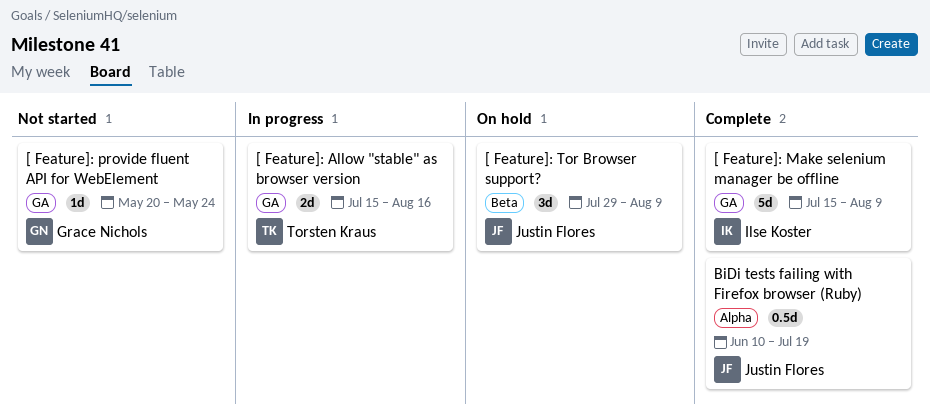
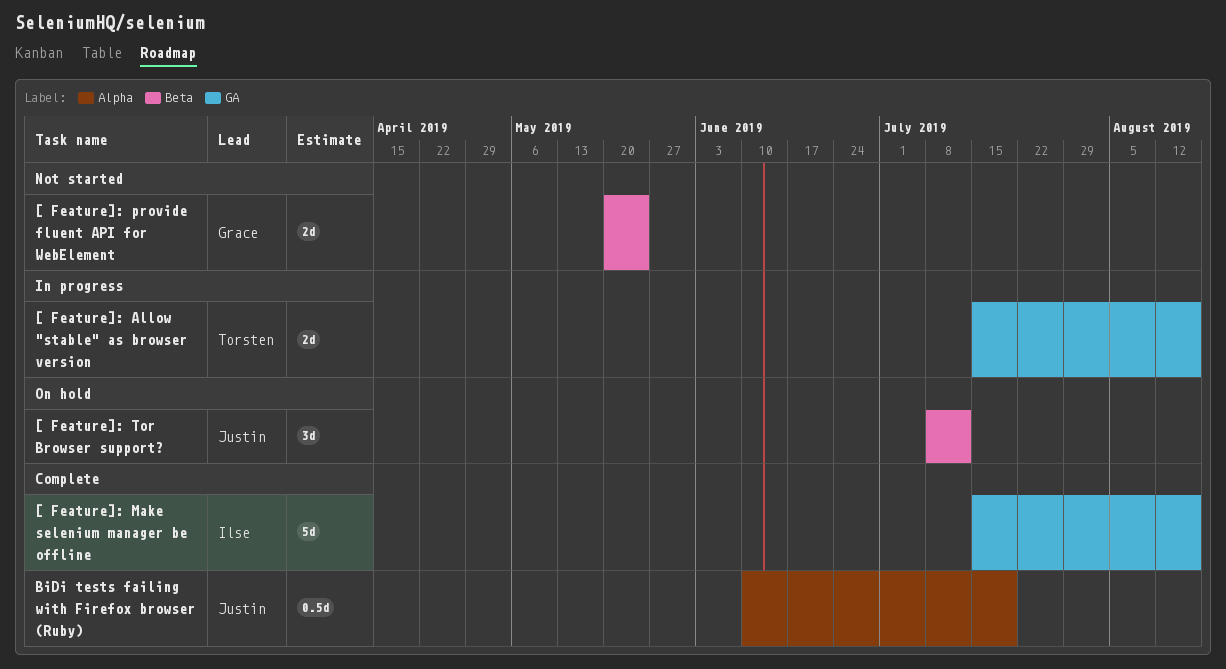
[ Feature]: Make selenium manager be offline, due: Aug 9 -> Aug 16
[ Feature]: provide fluent API for WebElement, label: GA -> Beta
[ Feature]: provide fluent API for WebElement, estimate: 1d -> 2d
[ Feature]: Tor Browser support?, start: Jul 29 -> Jul 8
[ Feature]: Tor Browser support?, due: Aug 9 -> Jul 12

